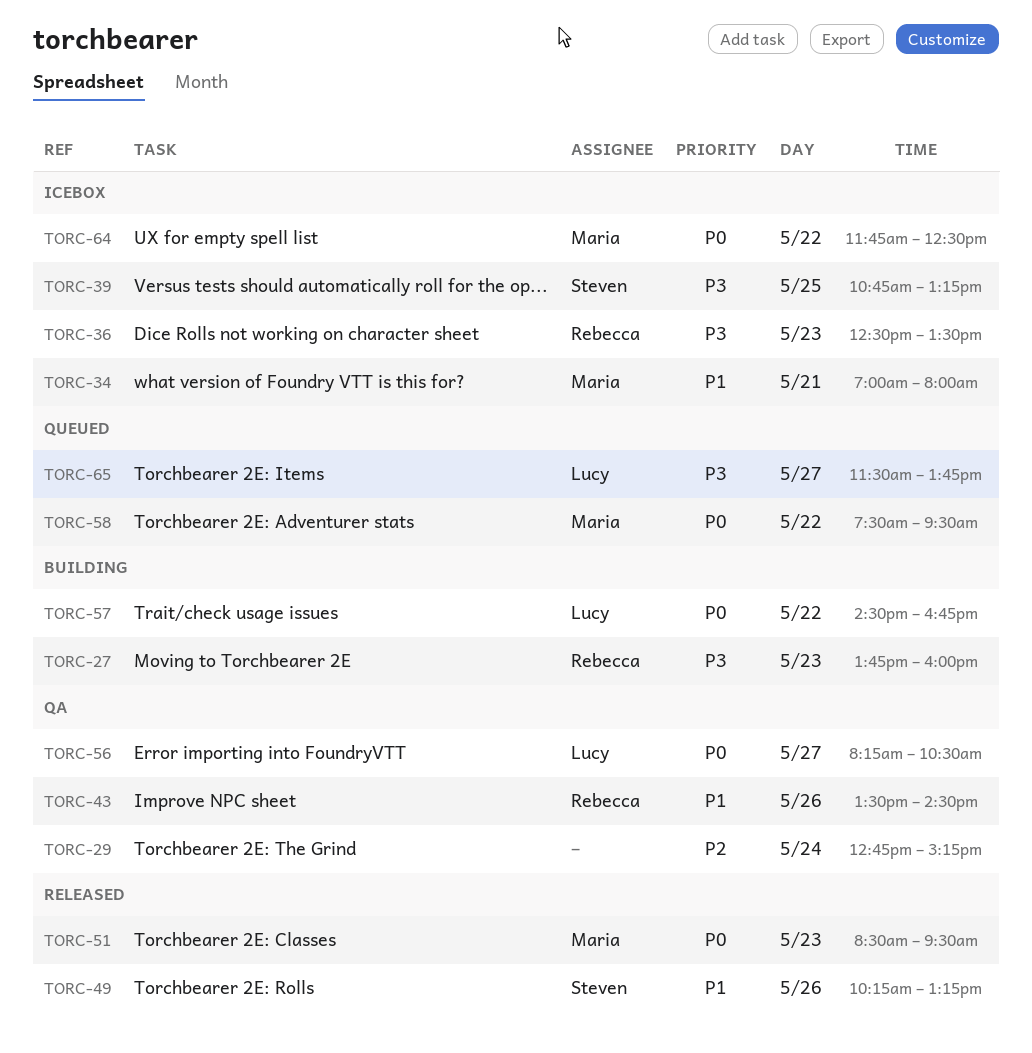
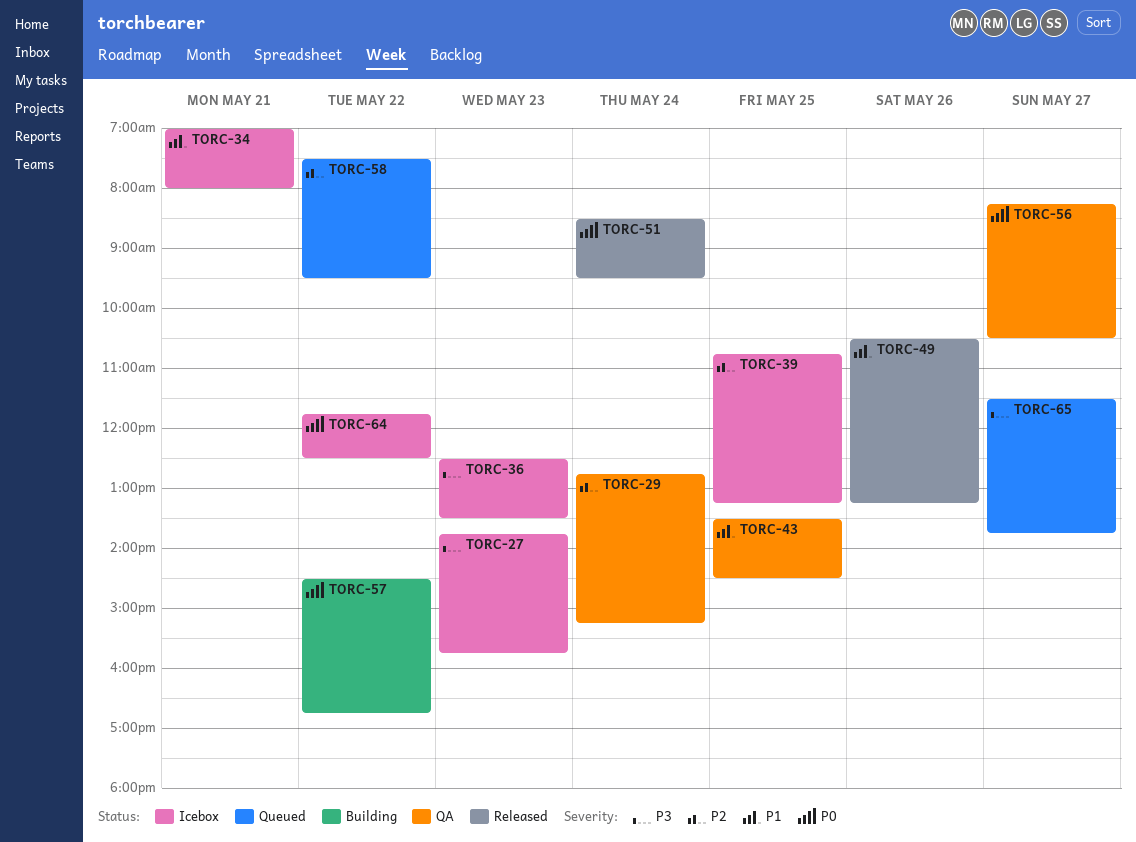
TORC-27, status: Building -> Icebox
TORC-27, ends: 16:00 -> 15:45
TORC-39, priority: P3 -> P2
TORC-43, day: May 26 -> May 25
TORC-49, begins: 10:15 -> 10:30
TORC-51, day: May 23 -> May 24
TORC-58, priority: P0 -> P2

